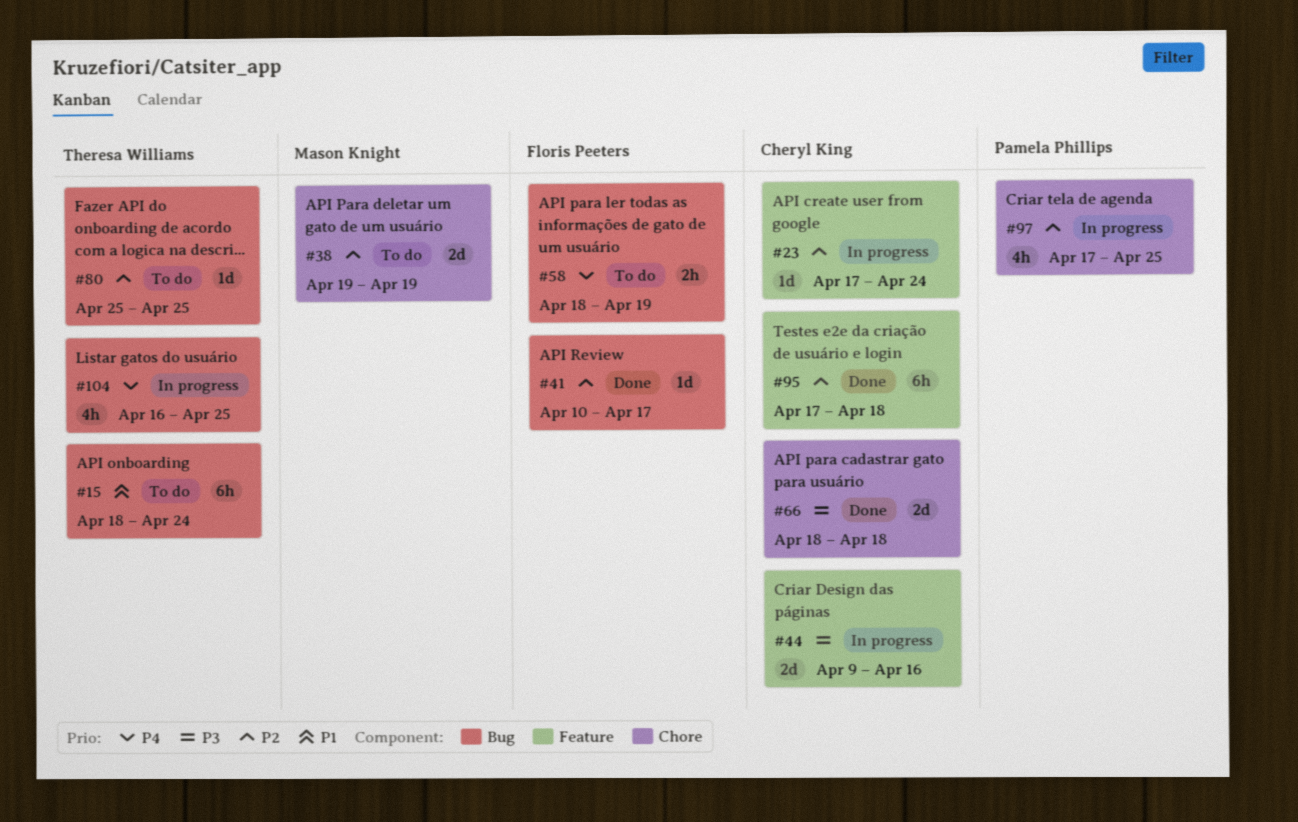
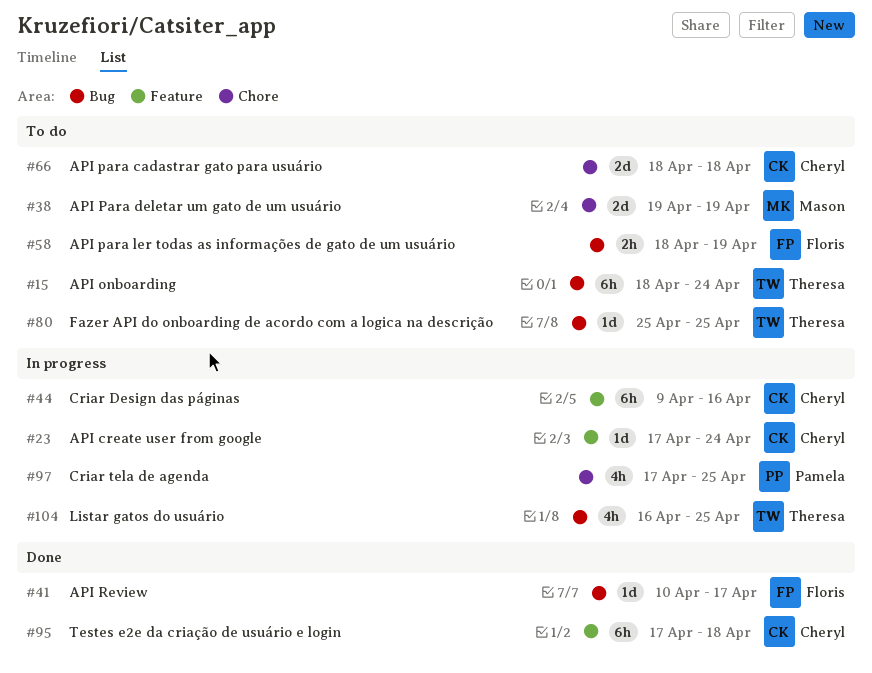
#44, estimate: 2d -> 6h
#66, status: Done -> To do

